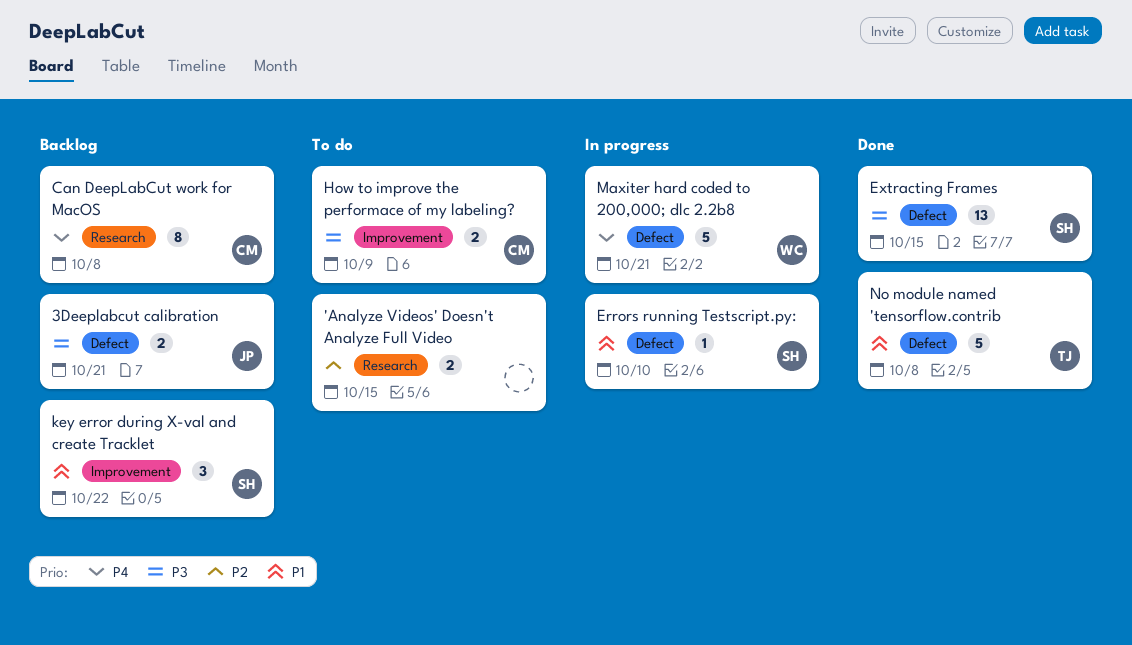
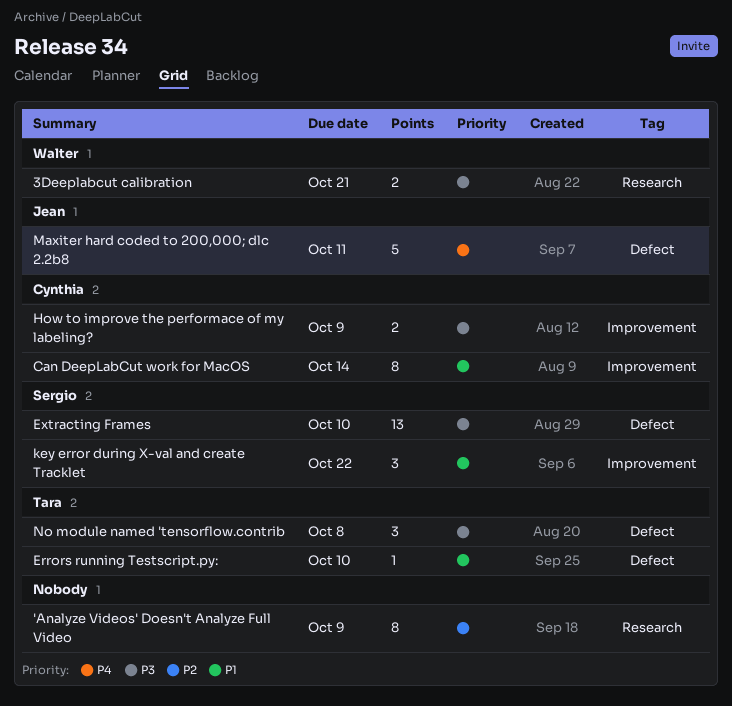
'Analyze Videos' Doesn't Analyze Full Video, estimate: 2 -> 8
'Analyze Videos' Doesn't Analyze Full Video, due: Oct 15 -> Oct 9
3Deeplabcut calibration, owner: Jean -> Walter
3Deeplabcut calibration, label: Defect -> Research
Can DeepLabCut work for MacOS, priority: P4 -> P1
Can DeepLabCut work for MacOS, label: Research -> Improvement
Can DeepLabCut work for MacOS, due: Oct 8 -> Oct 14
Errors running Testscript.py:, owner: Sergio -> Tara
Extracting Frames, due: Oct 15 -> Oct 10
Maxiter hard coded to 200,000; dlc 2.2b8, owner: Walter -> Jean
Maxiter hard coded to 200,000; dlc 2.2b8, due: Oct 21 -> Oct 11
No module named 'tensorflow.contrib, priority: P1 -> P3
No module named 'tensorflow.contrib, estimate: 5 -> 3

